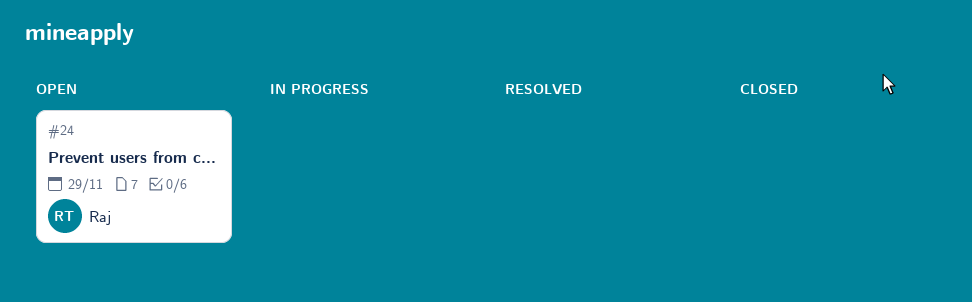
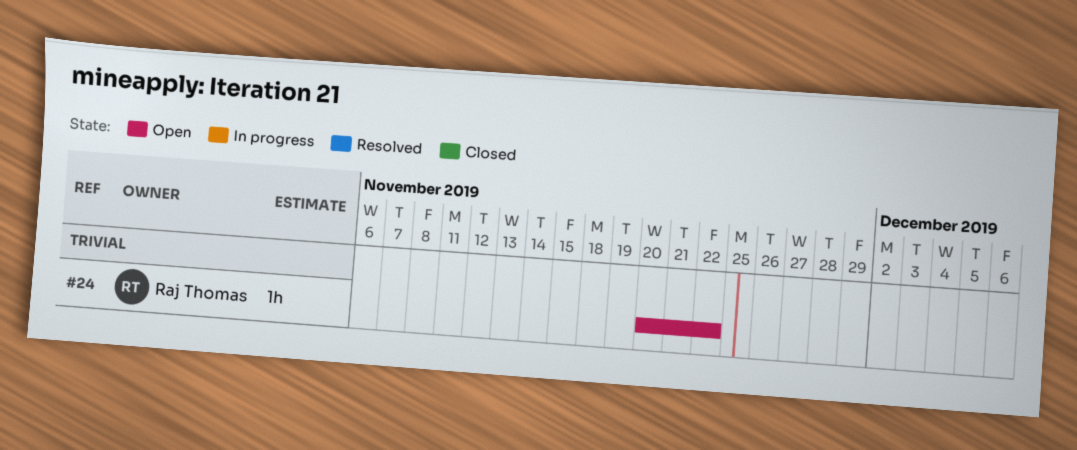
#24, due: Nov 29 -> Nov 22

